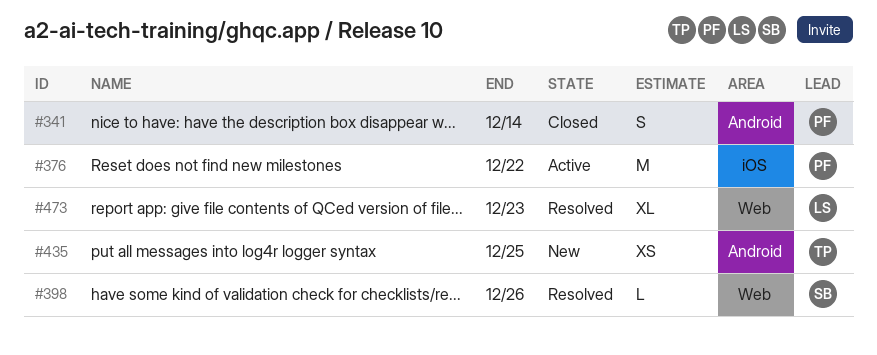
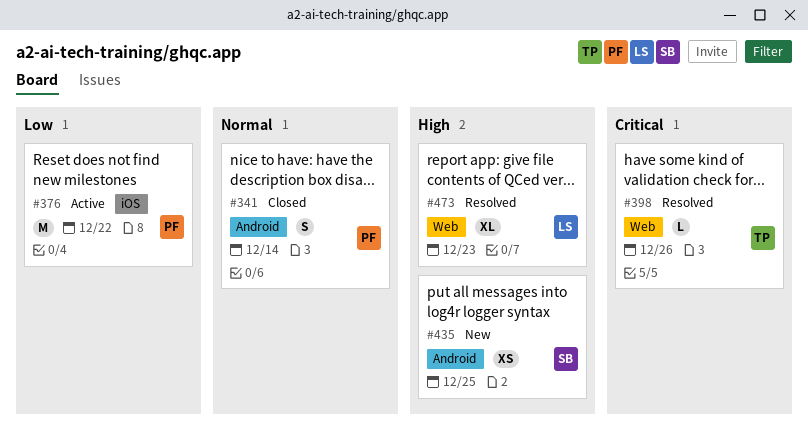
#398, owner: SB -> TP
#435, owner: TP -> SB

